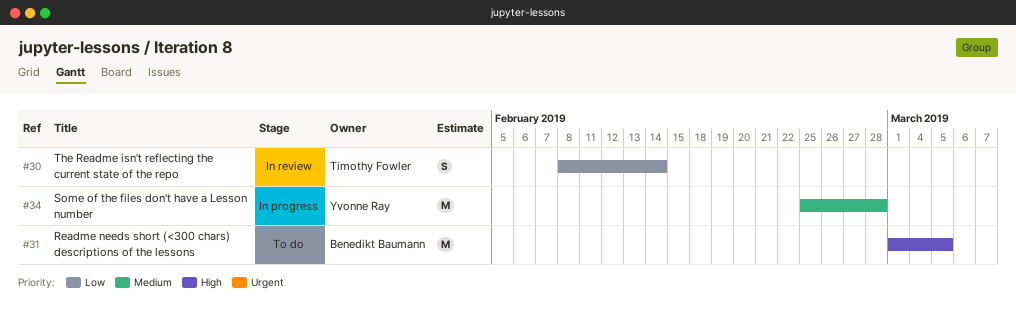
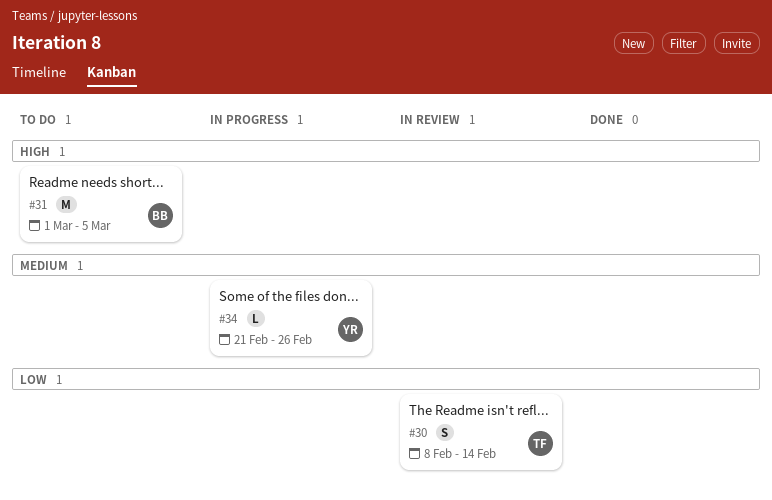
#34, estimate: M -> L
#34, start: Feb 25 -> Feb 21
#34, due: Feb 28 -> Feb 26

